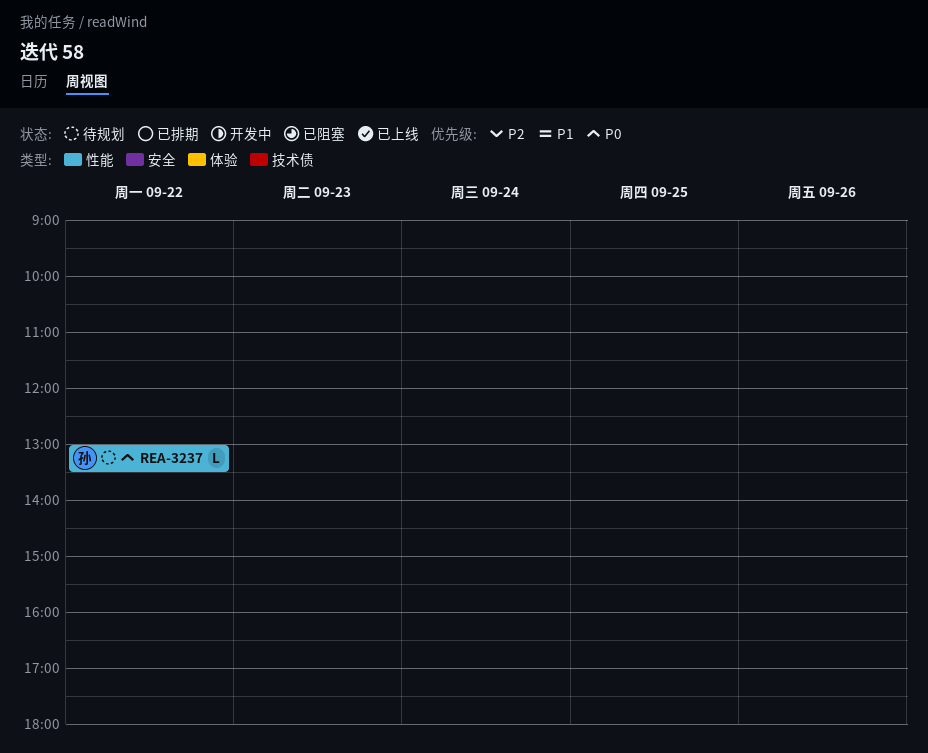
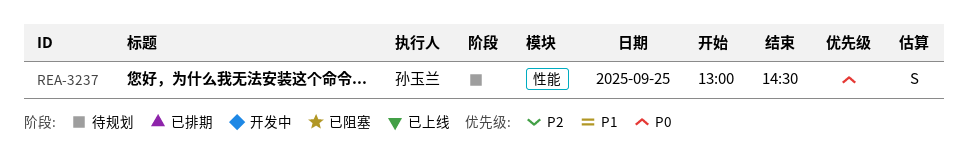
REA-3237, estimate: L -> S
REA-3237, day: Sep 22 -> Sep 25
REA-3237, ends: 13:30 -> 14:30

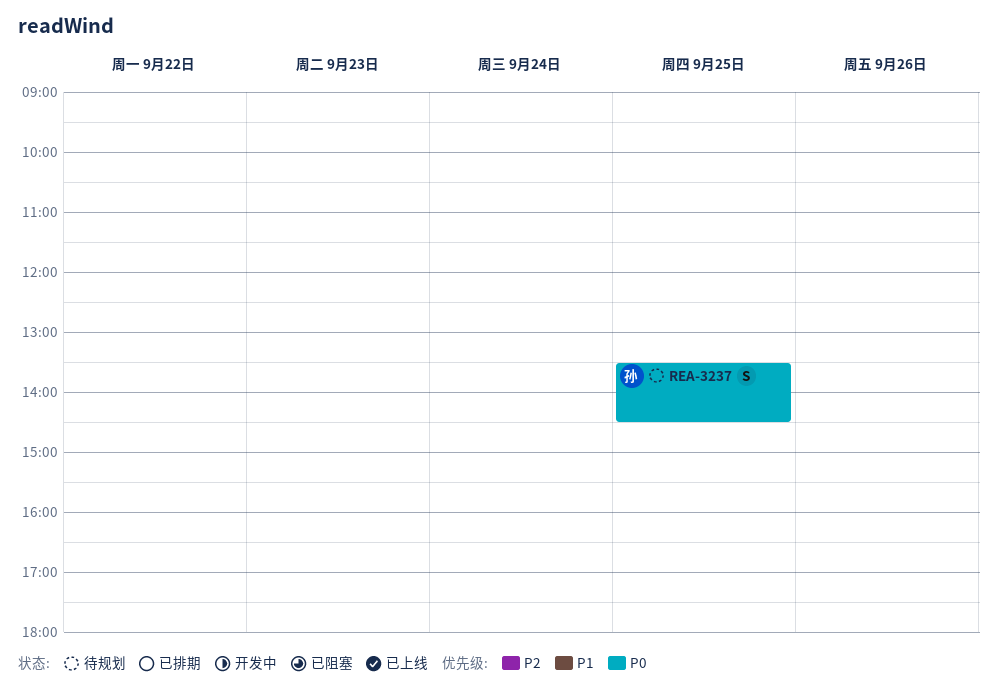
REA-3237, begins: 13:00 -> 13:30

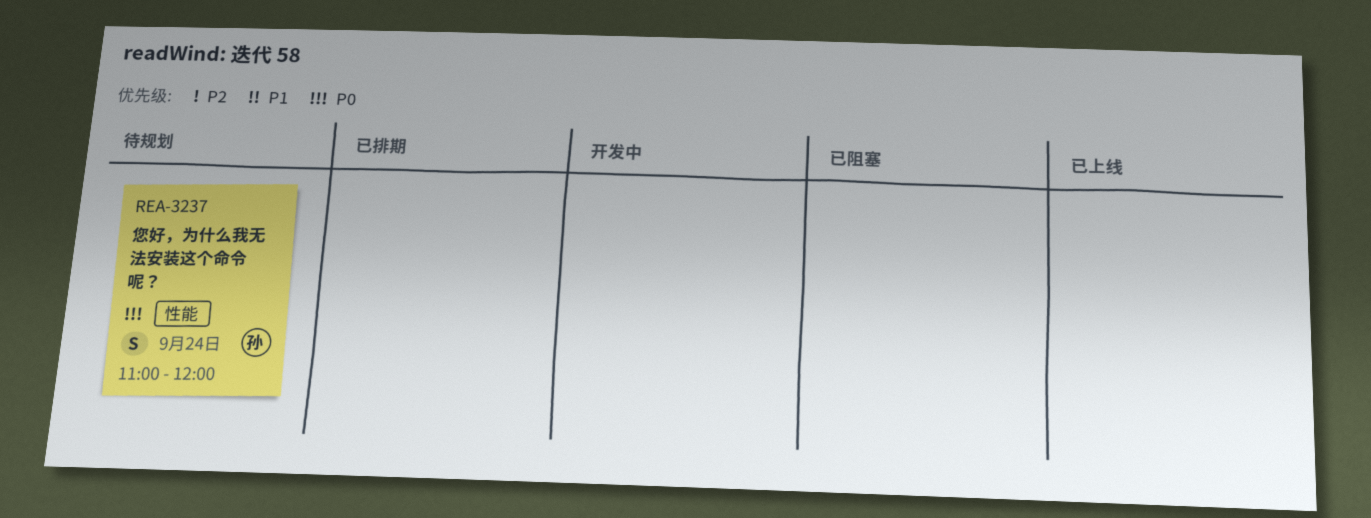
REA-3237, day: Sep 25 -> Sep 24
REA-3237, begins: 13:30 -> 11:00
REA-3237, ends: 14:30 -> 12:00

